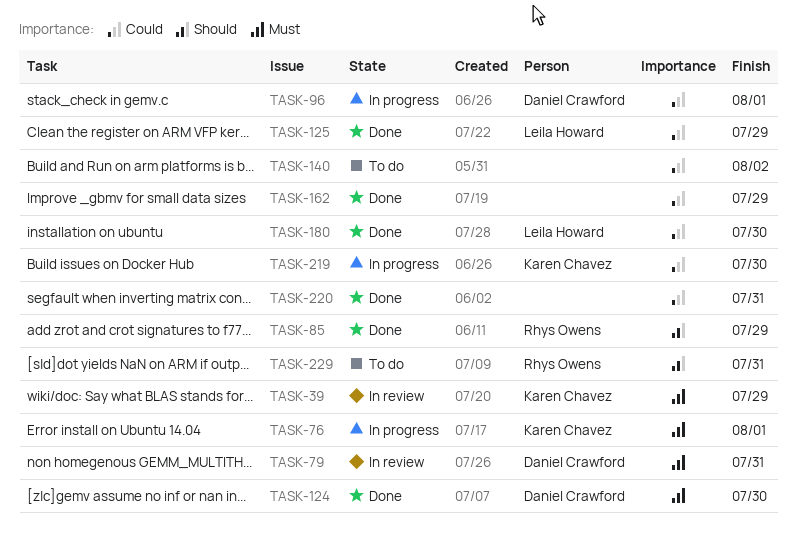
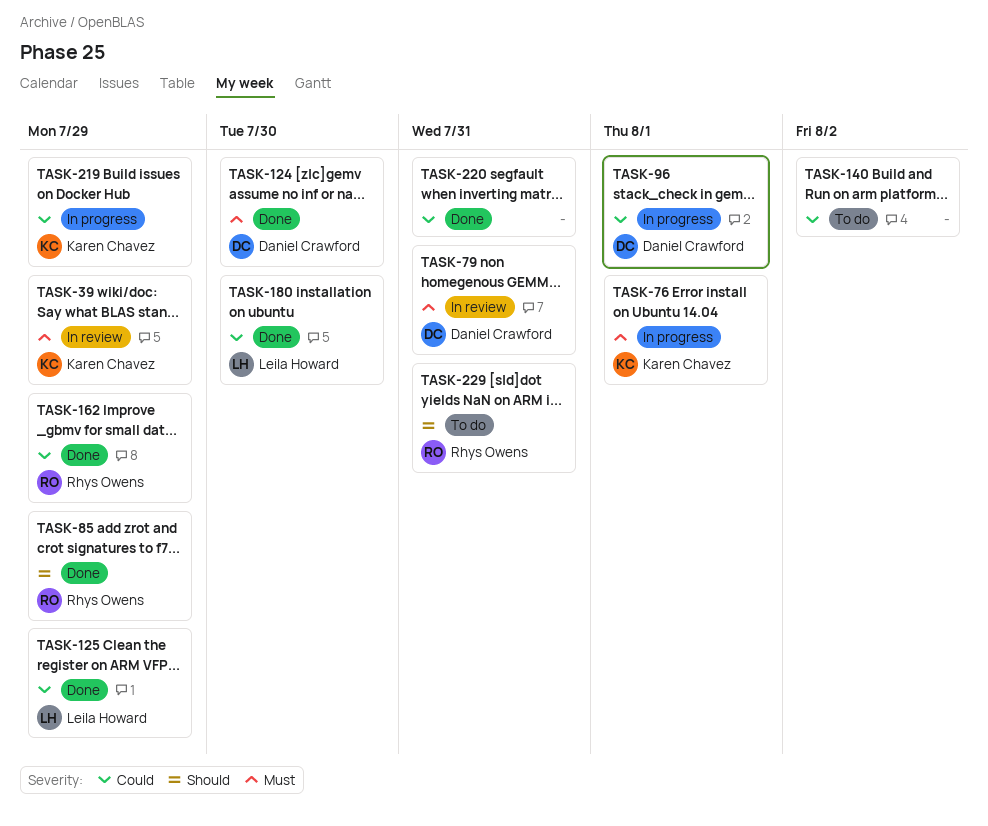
TASK-162, owner: none -> Rhys Owens
TASK-219, due: Jul 30 -> Jul 29

